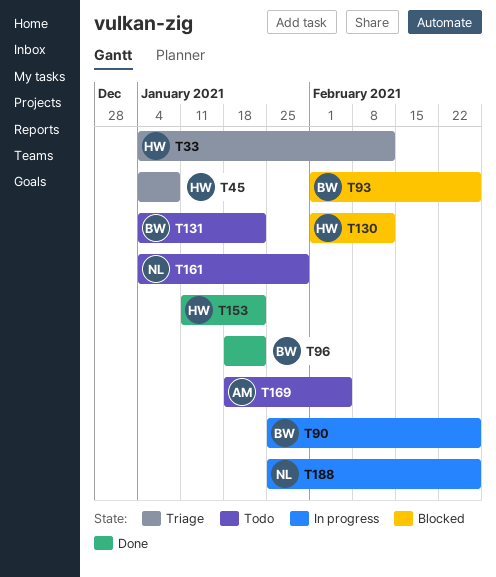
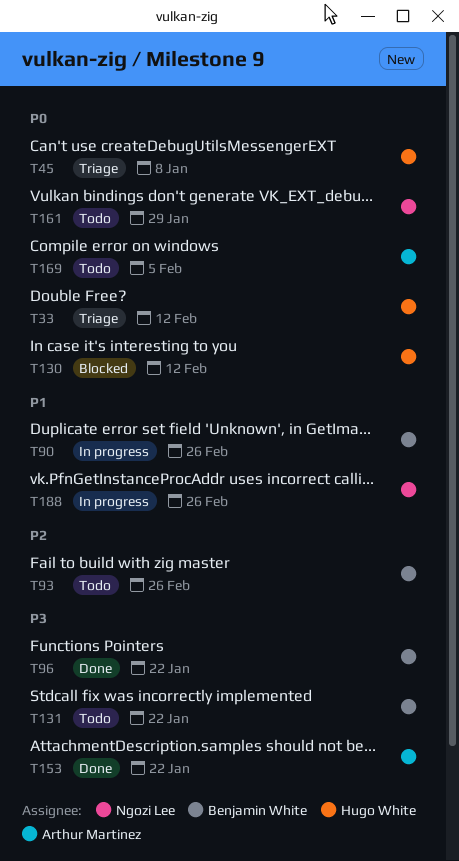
T93, status: Blocked -> Todo
T153, owner: Hugo White -> Arthur Martinez

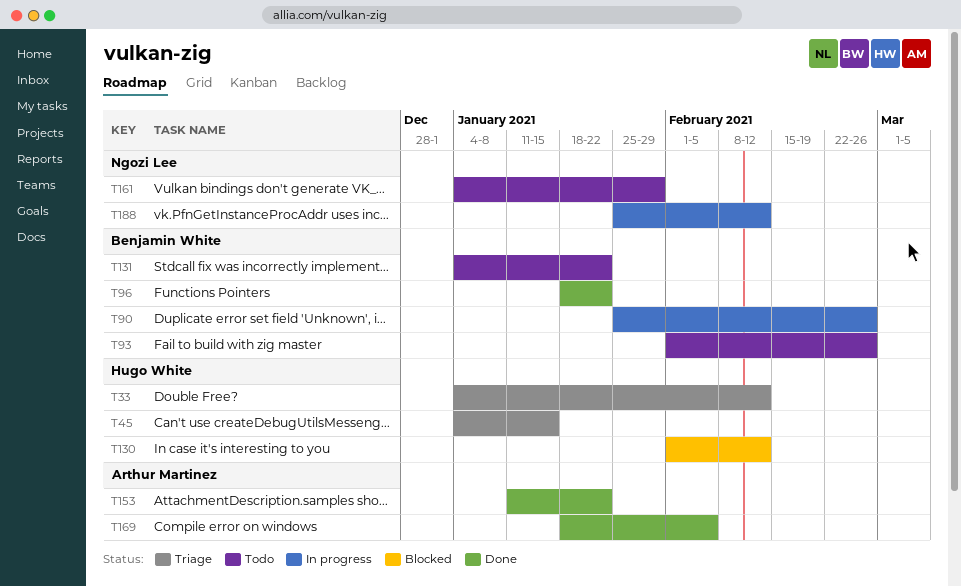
T45, due: Jan 8 -> Jan 15
T169, status: Todo -> Done
T188, due: Feb 26 -> Feb 12

